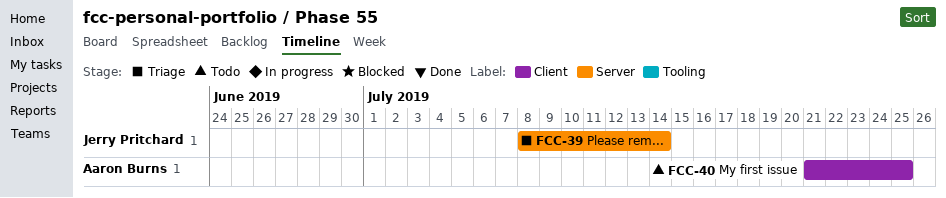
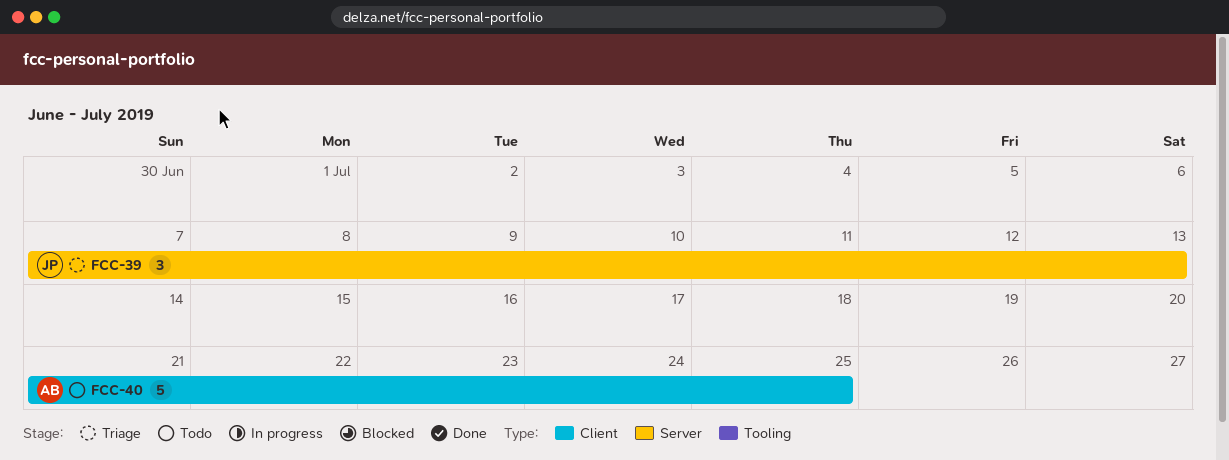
FCC-39, start: Jul 8 -> Jul 7
FCC-39, due: Jul 14 -> Jul 13

